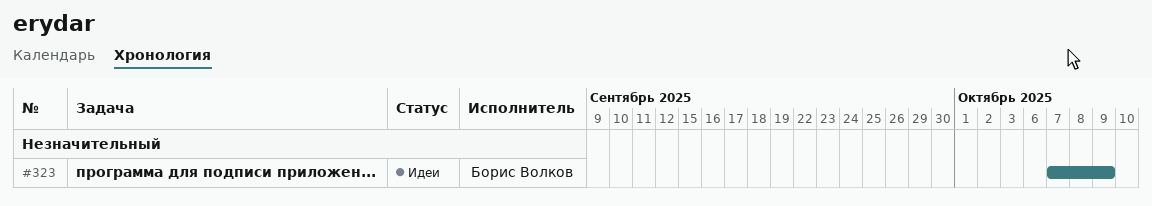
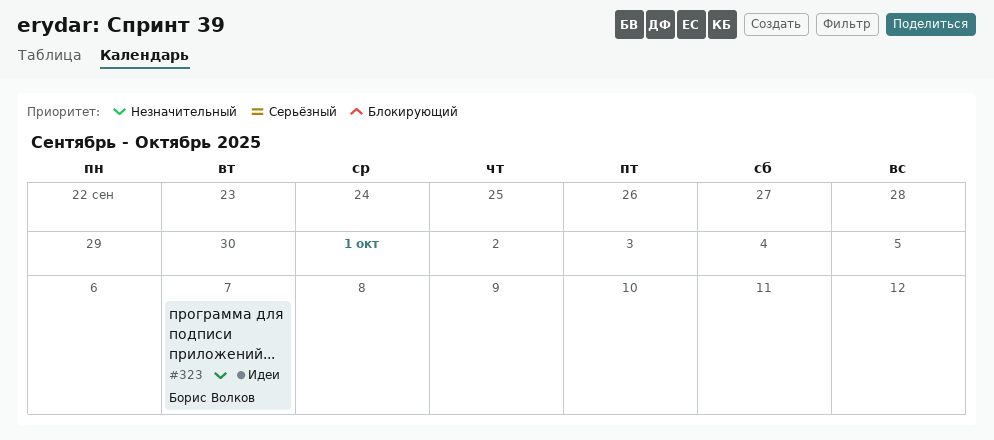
#323, due: Oct 9 -> Oct 7

